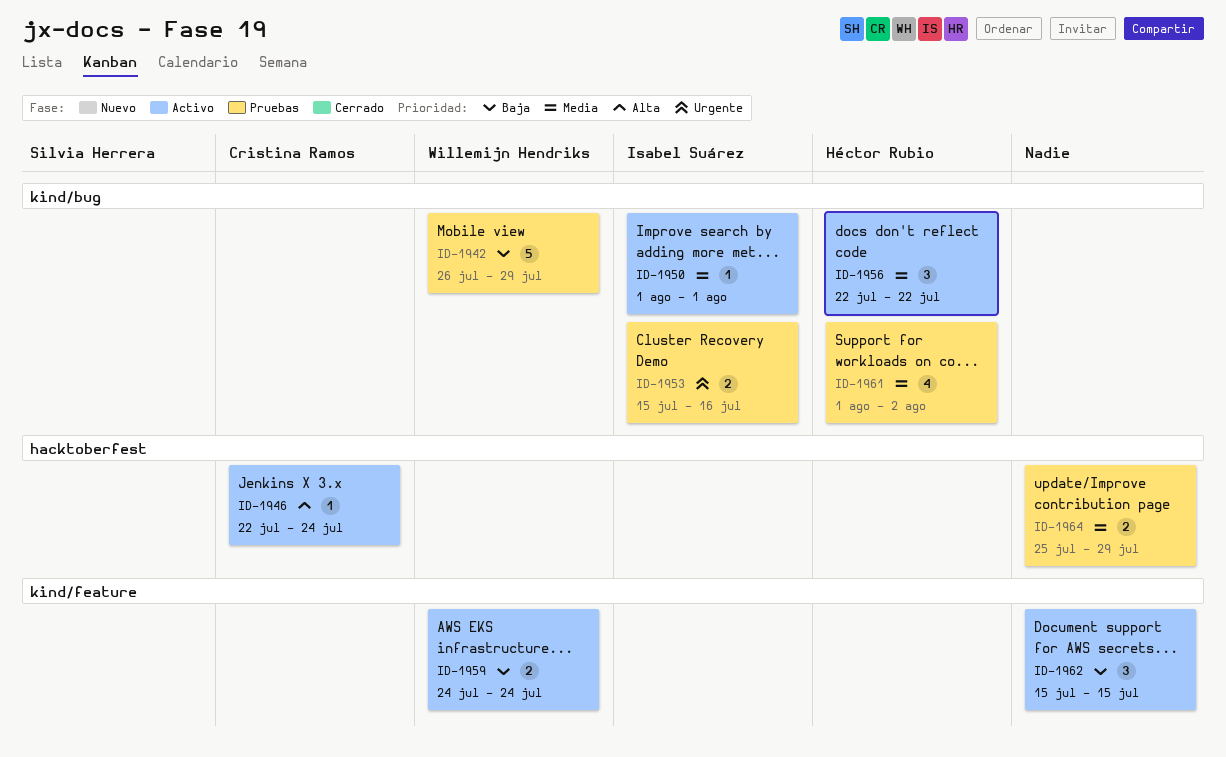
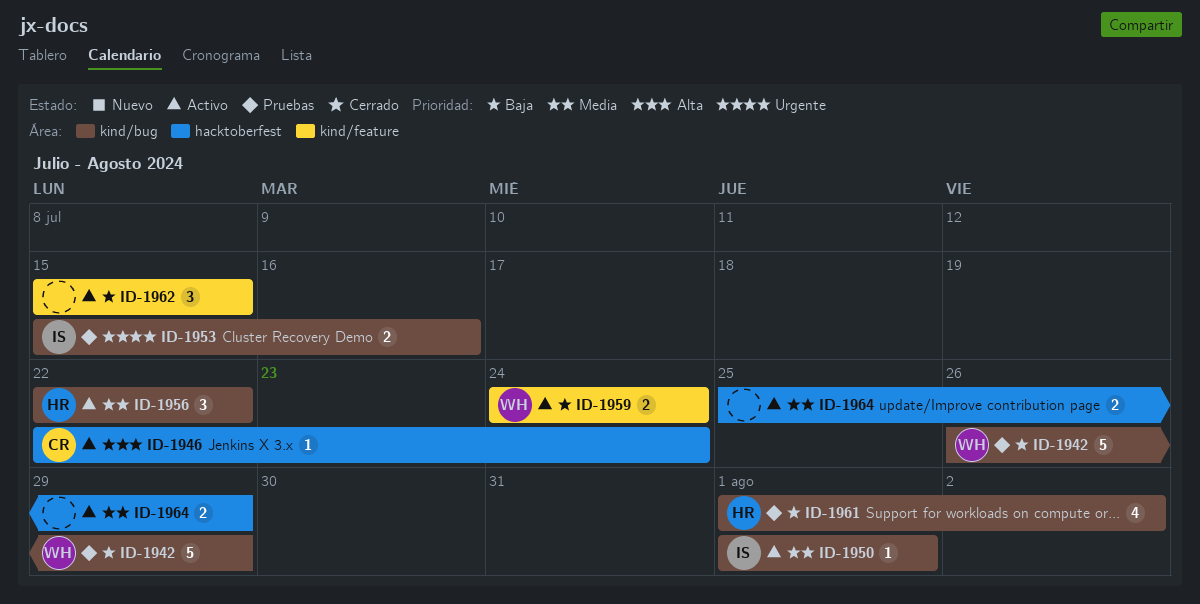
ID-1961, priority: Media -> Baja
ID-1964, status: Pruebas -> Activo

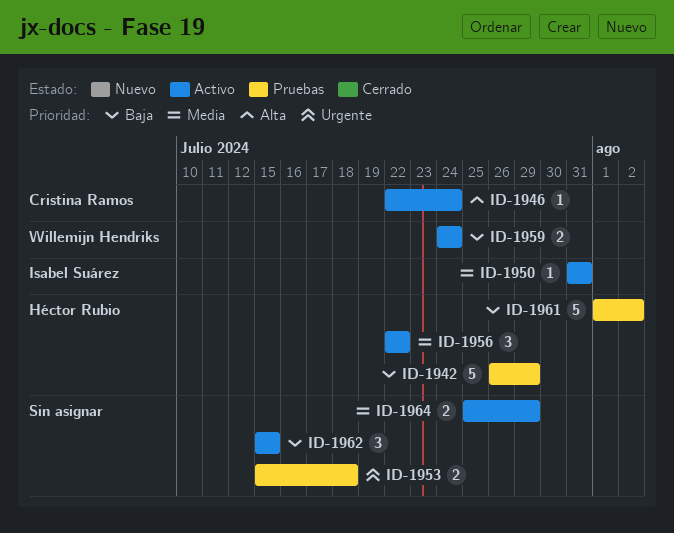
ID-1942, owner: Willemijn Hendriks -> Héctor Rubio
ID-1950, start: Aug 1 -> Jul 31
ID-1950, due: Aug 1 -> Jul 31
ID-1953, owner: Isabel Suárez -> none
ID-1953, due: Jul 16 -> Jul 18
ID-1961, estimate: 4 -> 5

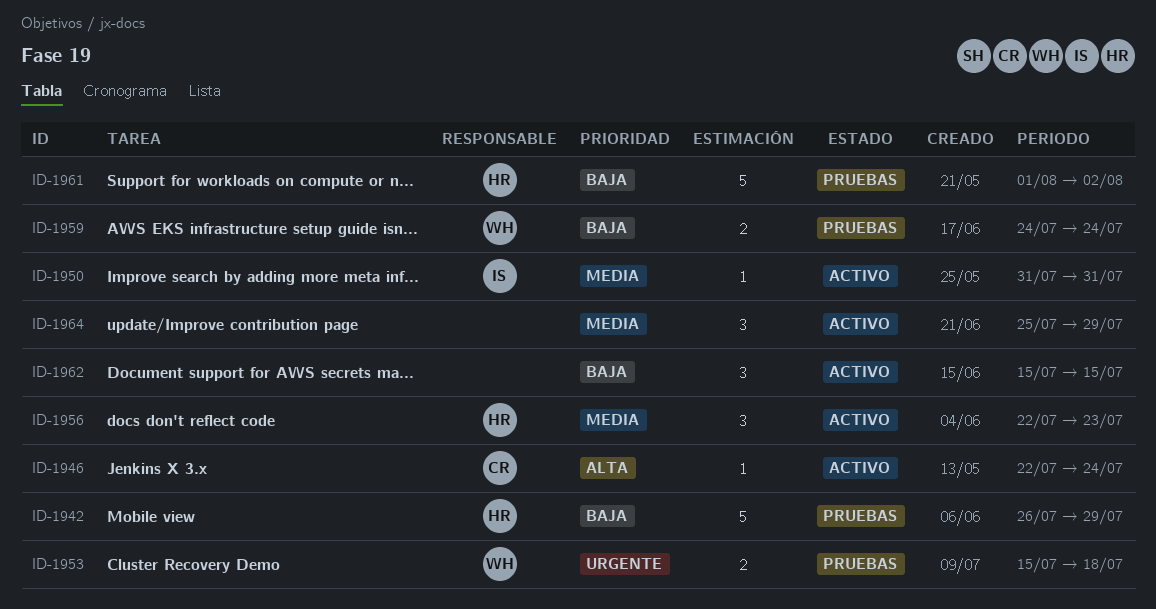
ID-1953, owner: none -> Willemijn Hendriks
ID-1956, due: Jul 22 -> Jul 23
ID-1959, status: Activo -> Pruebas
ID-1964, estimate: 2 -> 3

